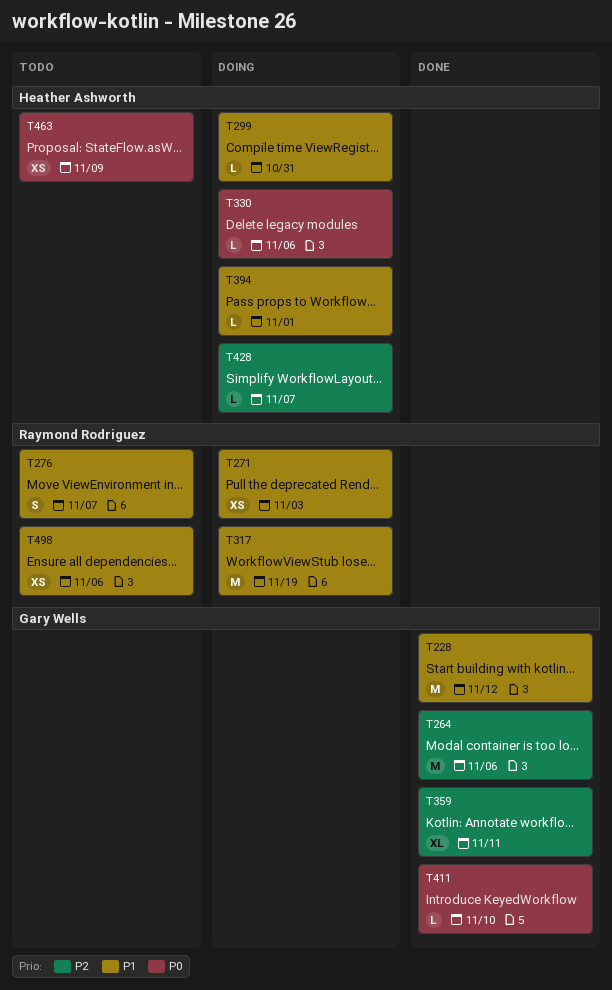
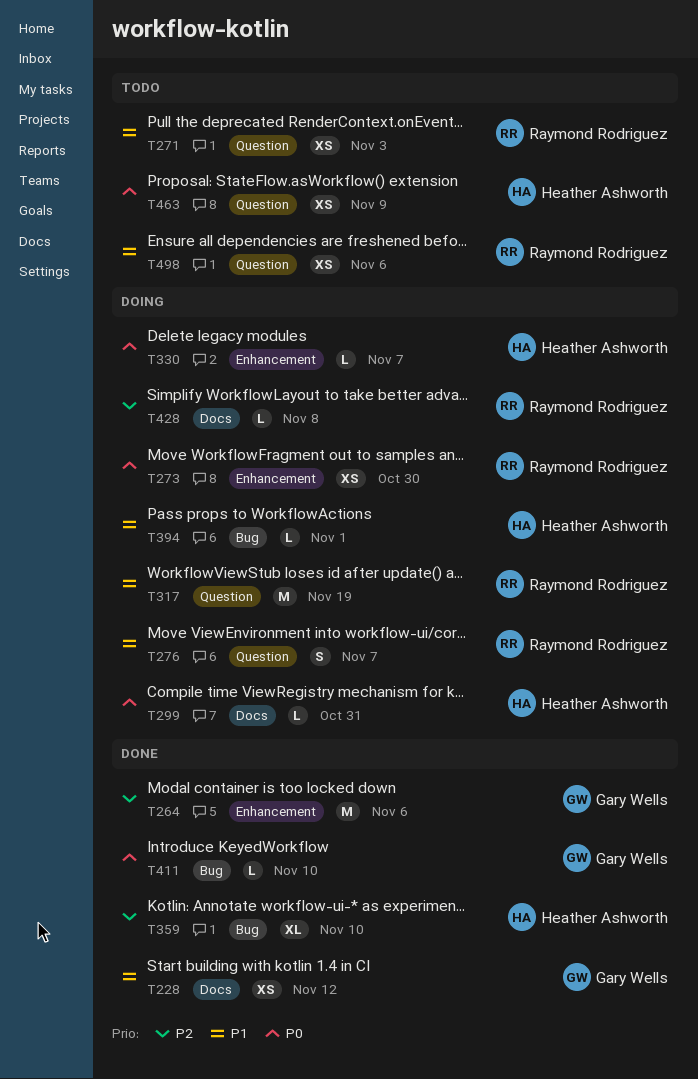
T228, estimate: M -> XS
T271, status: Doing -> Todo
T273: none -> present
T276, status: Todo -> Doing
T299, priority: P1 -> P0
T330, due: Nov 6 -> Nov 7
T359, owner: Gary Wells -> Heather Ashworth
T359, due: Nov 11 -> Nov 10
T428, owner: Heather Ashworth -> Raymond Rodriguez
T428, due: Nov 7 -> Nov 8

